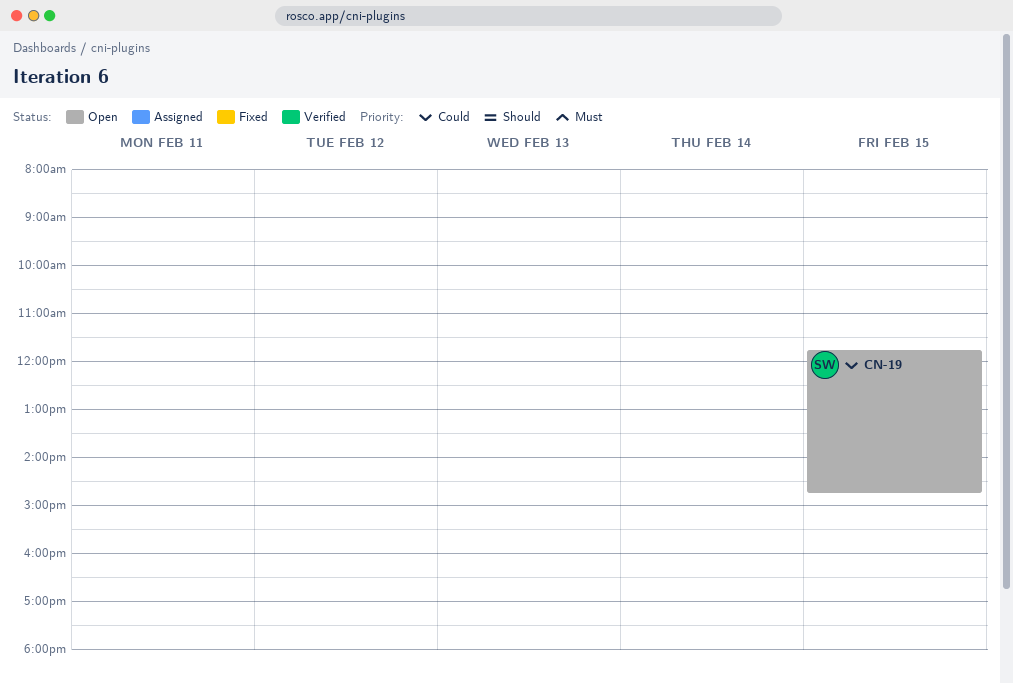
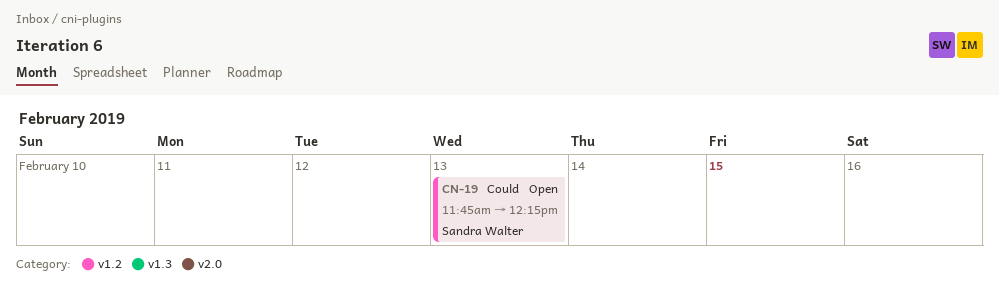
CN-19, day: Feb 15 -> Feb 13
CN-19, ends: 14:45 -> 12:15

